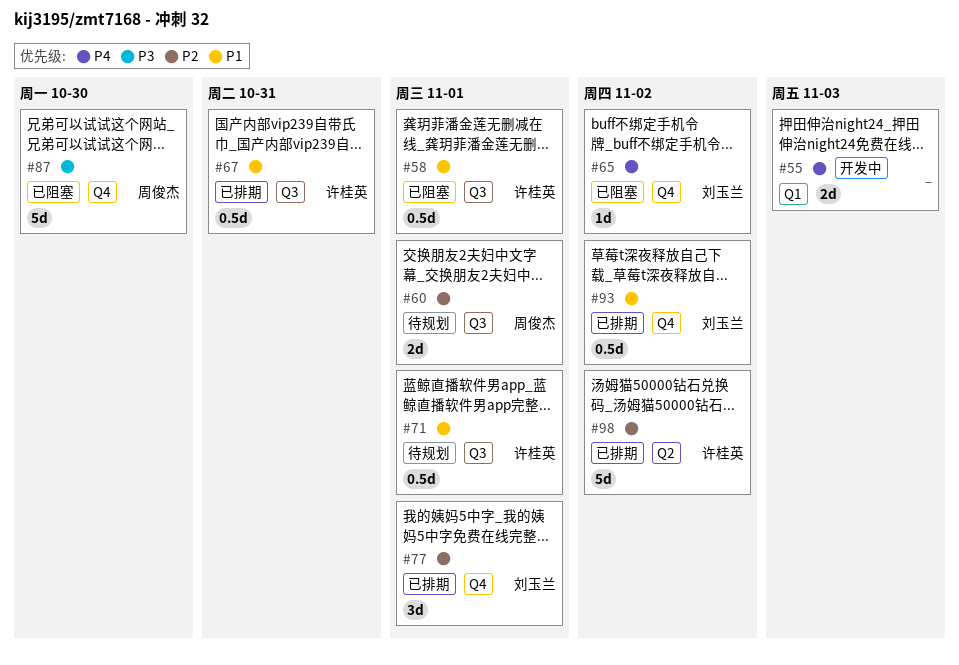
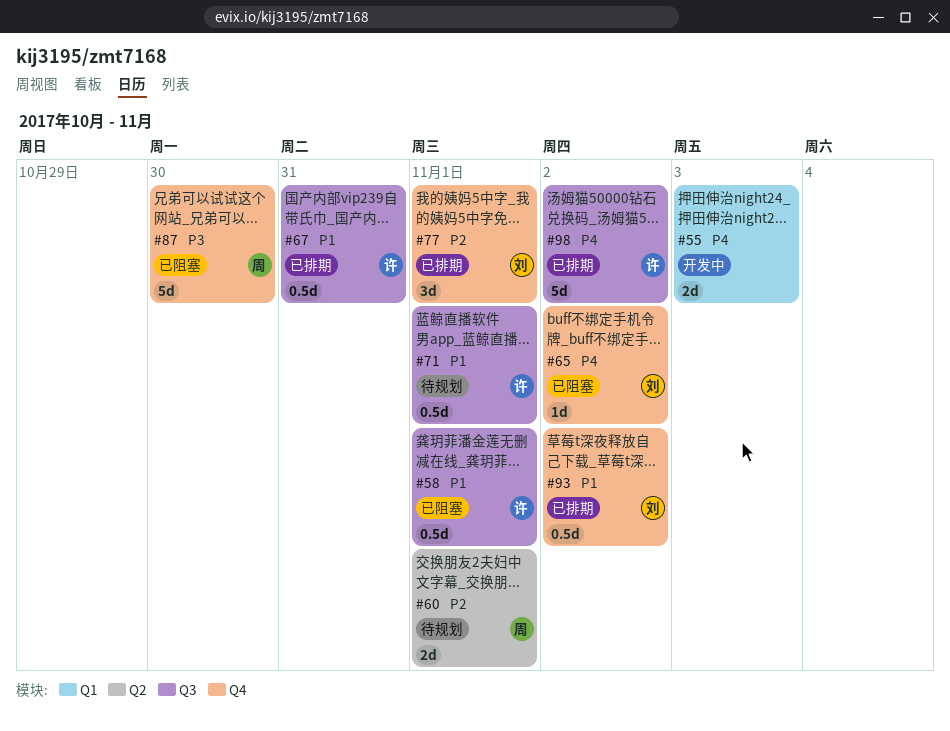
#60, label: Q3 -> Q2
#98, priority: P2 -> P4
#98, label: Q2 -> Q3

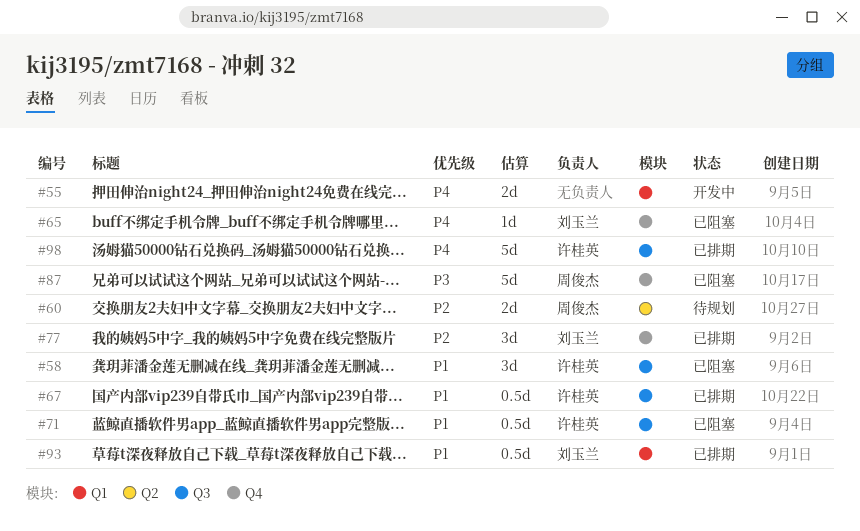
#58, estimate: 0.5d -> 3d
#71, status: 待规划 -> 已阻塞
#93, label: Q4 -> Q1

